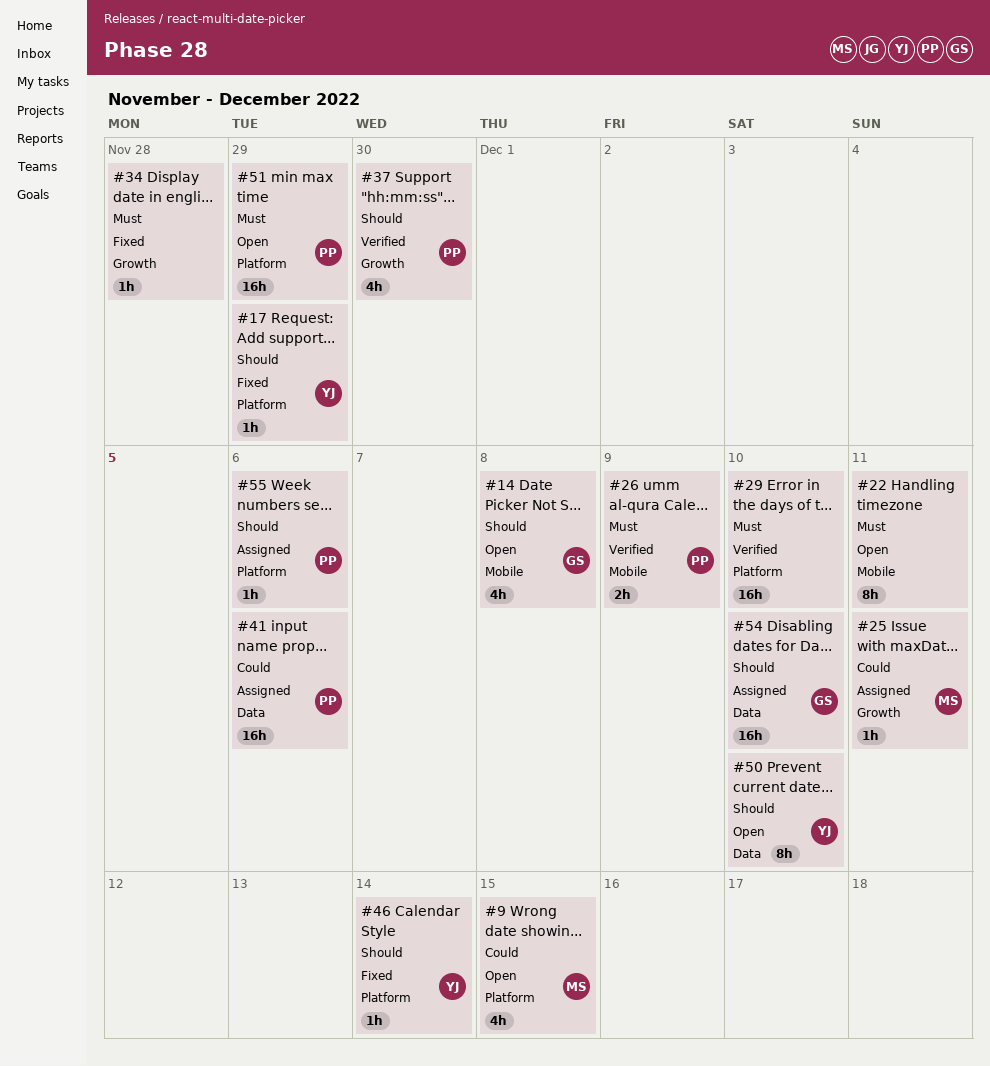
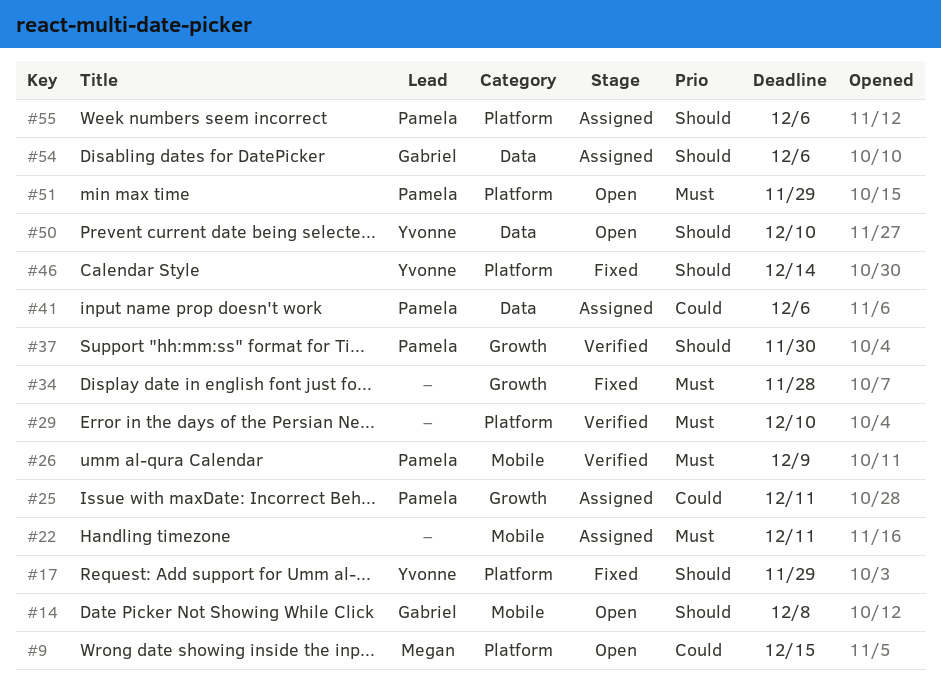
#22, status: Open -> Assigned
#25, owner: Megan -> Pamela
#54, due: Dec 10 -> Dec 6

